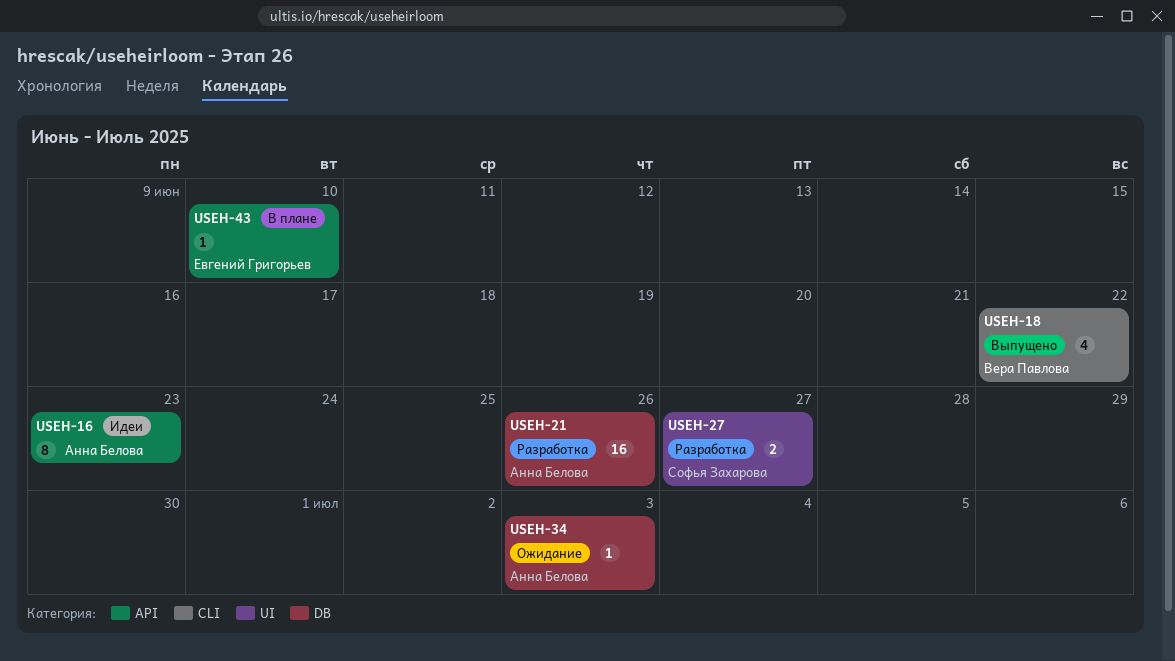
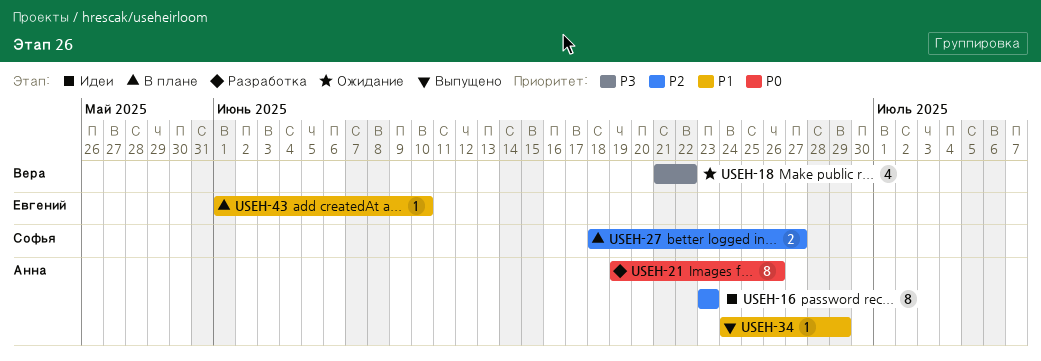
USEH-18, status: Выпущено -> Ожидание
USEH-21, estimate: 16 -> 8
USEH-27, status: Разработка -> В плане
USEH-34, status: Ожидание -> Выпущено
USEH-34, due: Jul 3 -> Jun 29

